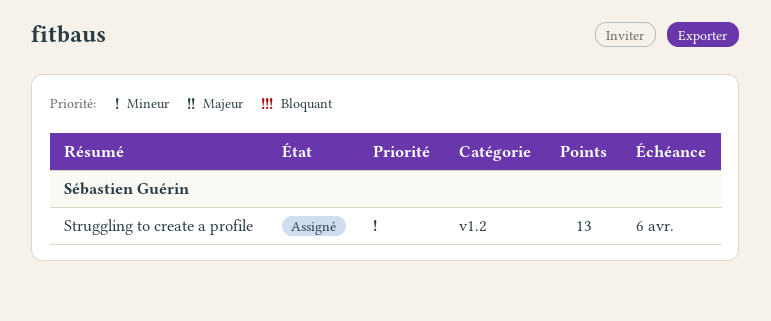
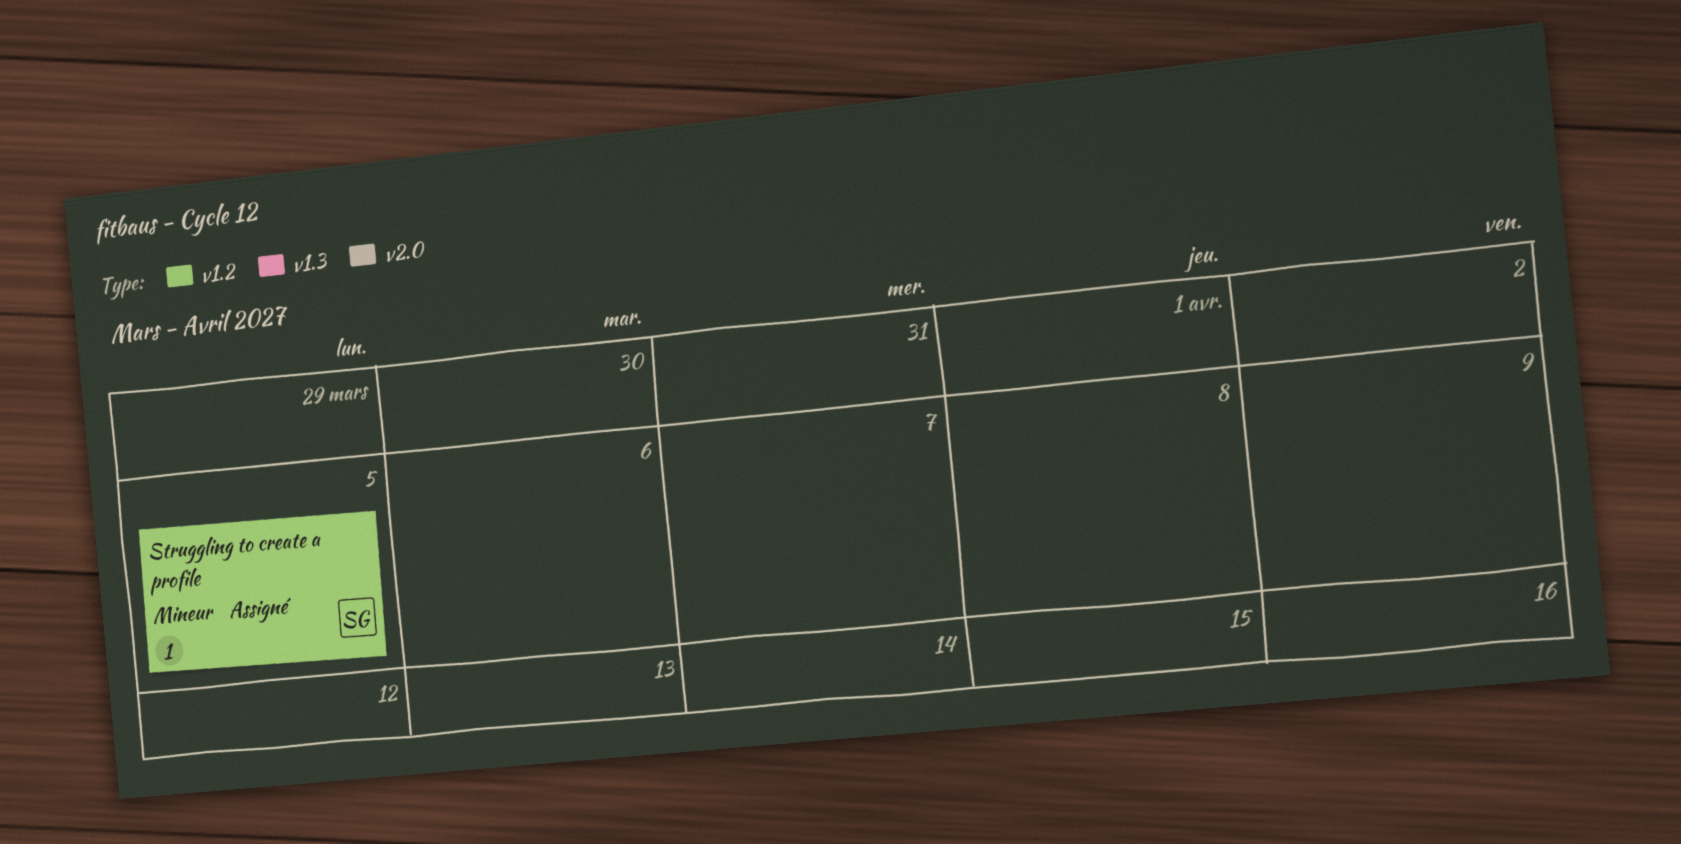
Struggling to create a profile, estimate: 13 -> 1
Struggling to create a profile, due: Apr 6 -> Apr 5

